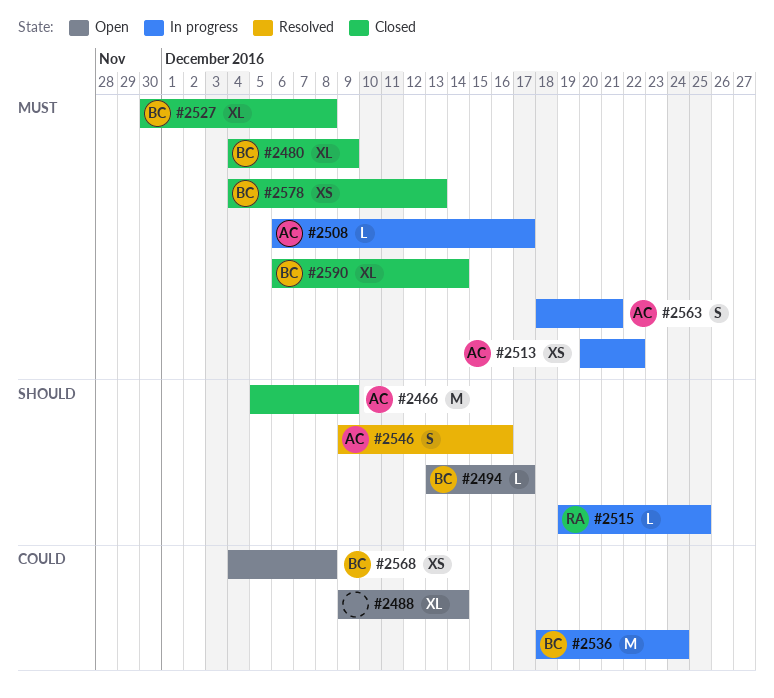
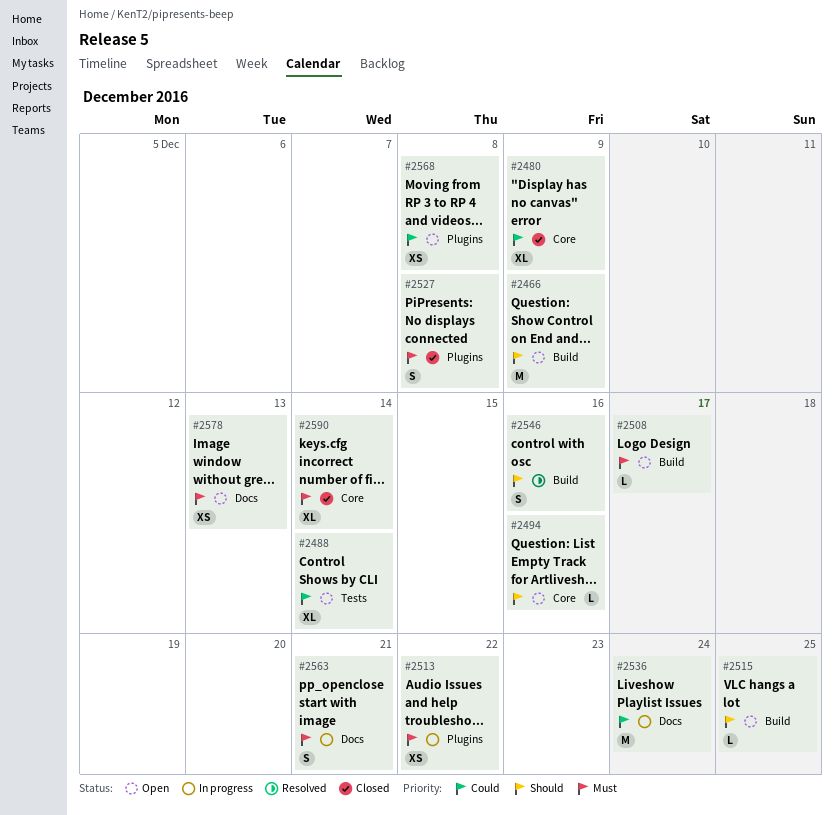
#2466, status: Closed -> Open
#2480, priority: Must -> Could
#2494, due: Dec 17 -> Dec 16
#2508, status: In progress -> Open
#2515, status: In progress -> Open
#2527, estimate: XL -> S
#2578, status: Closed -> Open

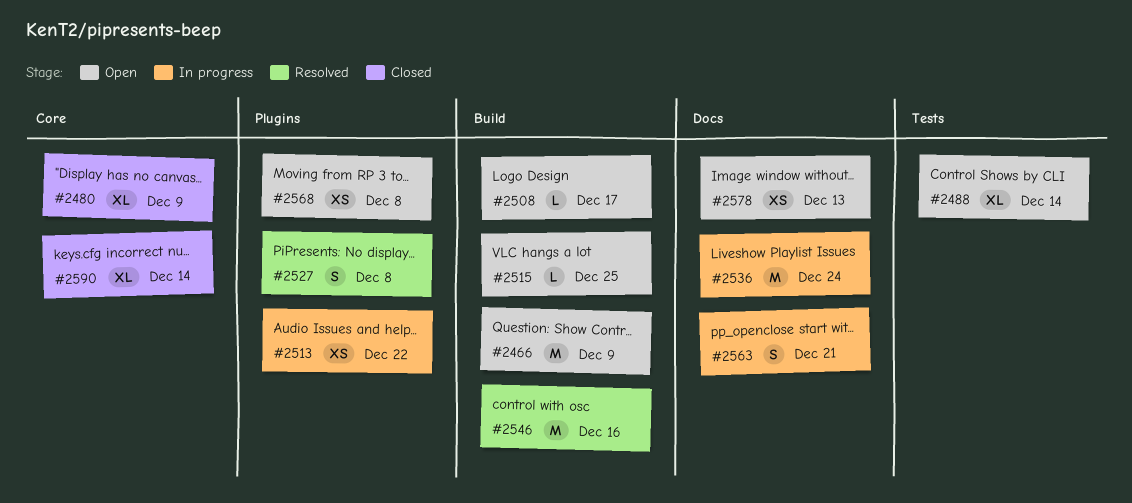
#2494: present -> none
#2527, status: Closed -> Resolved
#2546, estimate: S -> M

